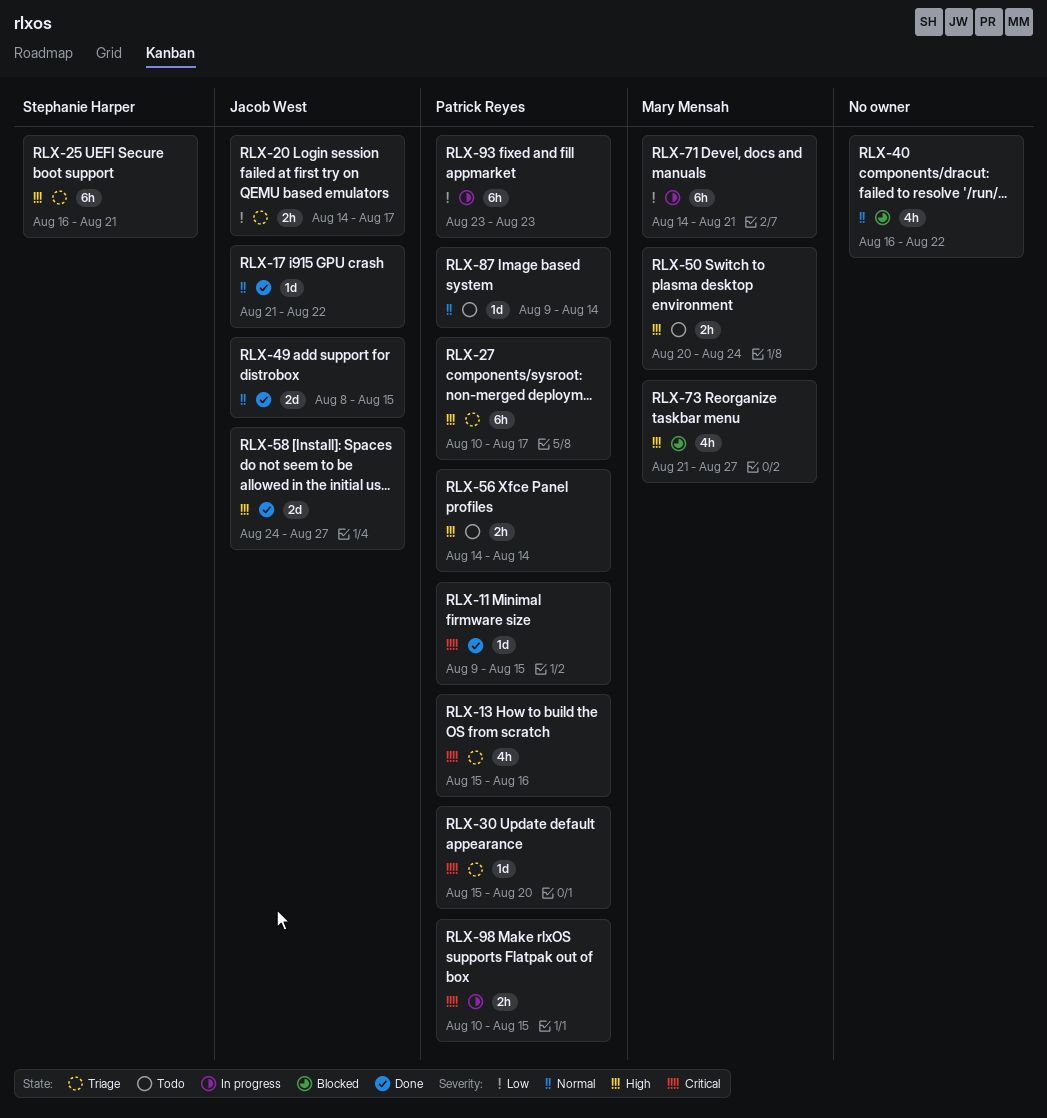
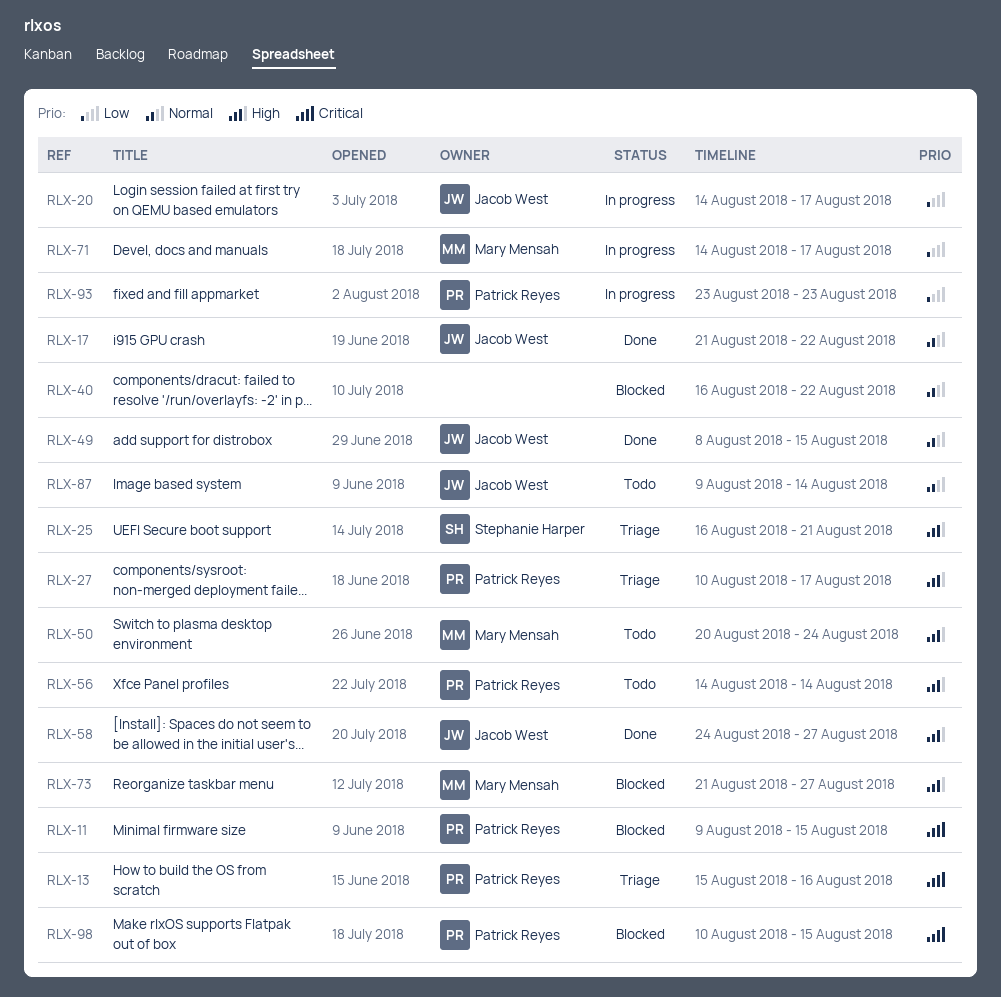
RLX-11, status: Done -> Blocked
RLX-20, status: Triage -> In progress
RLX-30: present -> none
RLX-71, due: Aug 21 -> Aug 17
RLX-87, owner: Patrick Reyes -> Jacob West
RLX-98, status: In progress -> Blocked

